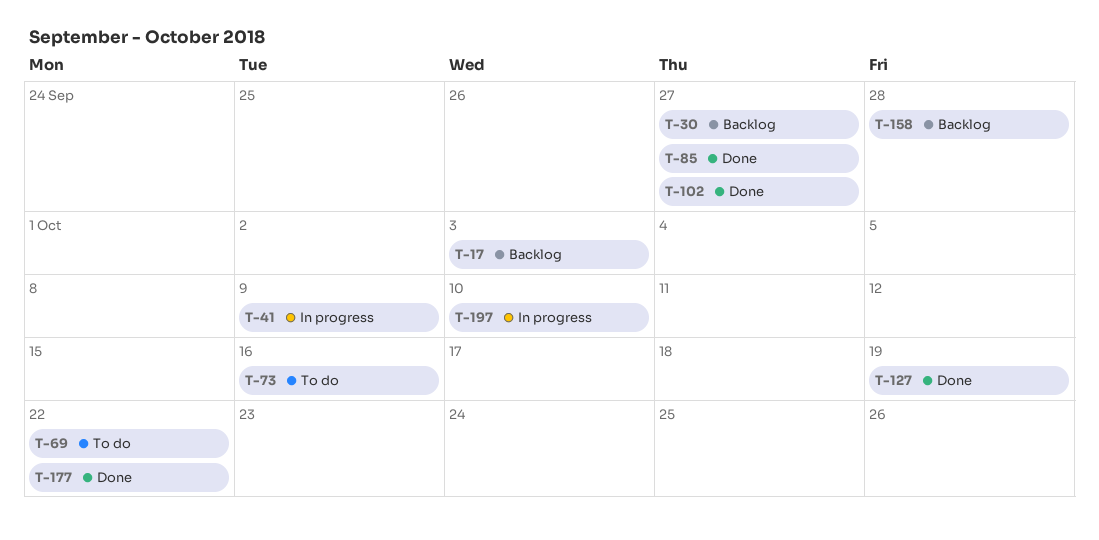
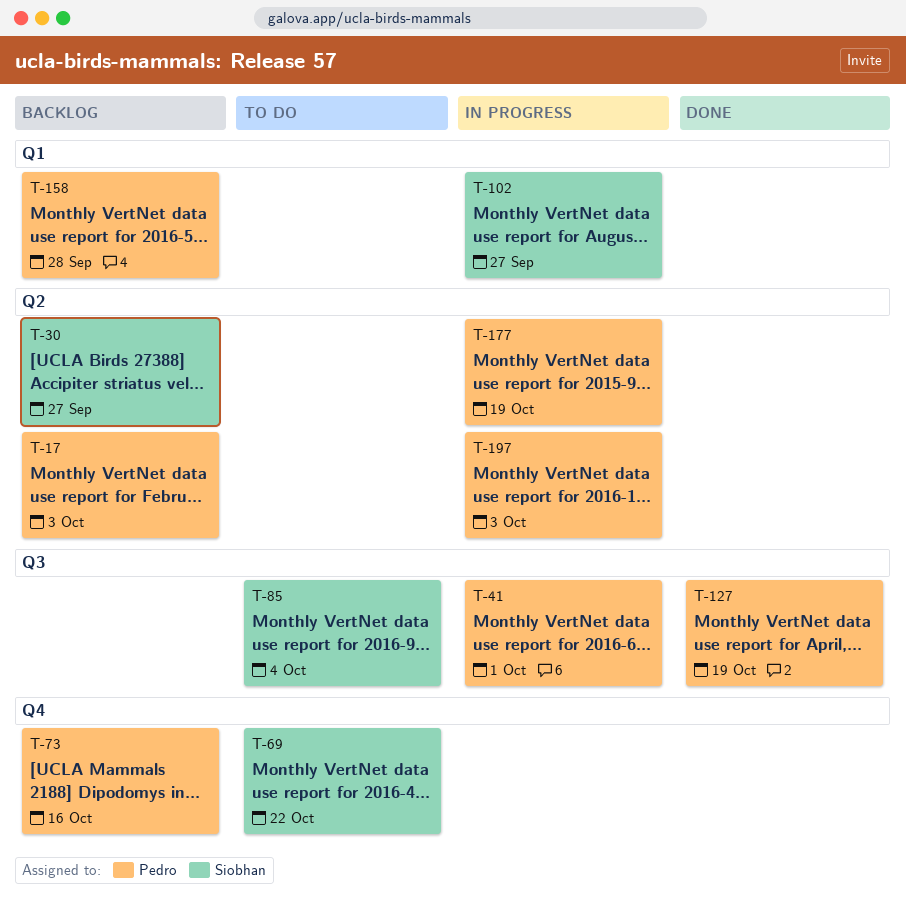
T-41, due: Oct 9 -> Oct 1
T-73, status: To do -> Backlog
T-85, status: Done -> To do
T-85, due: Sep 27 -> Oct 4
T-102, status: Done -> In progress
T-177, status: Done -> In progress
T-177, due: Oct 22 -> Oct 19
T-197, due: Oct 10 -> Oct 3

